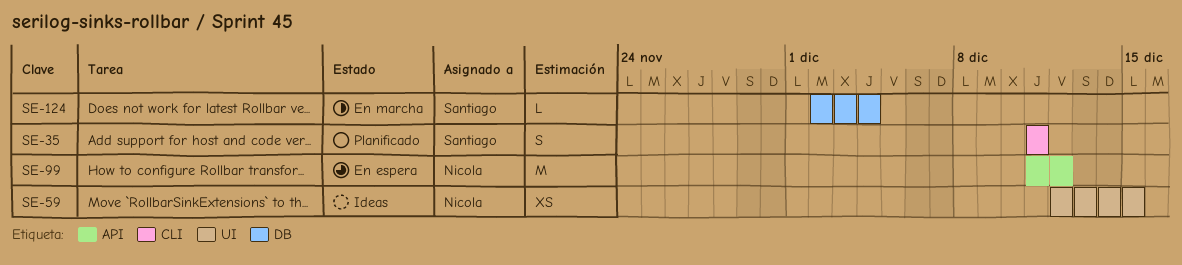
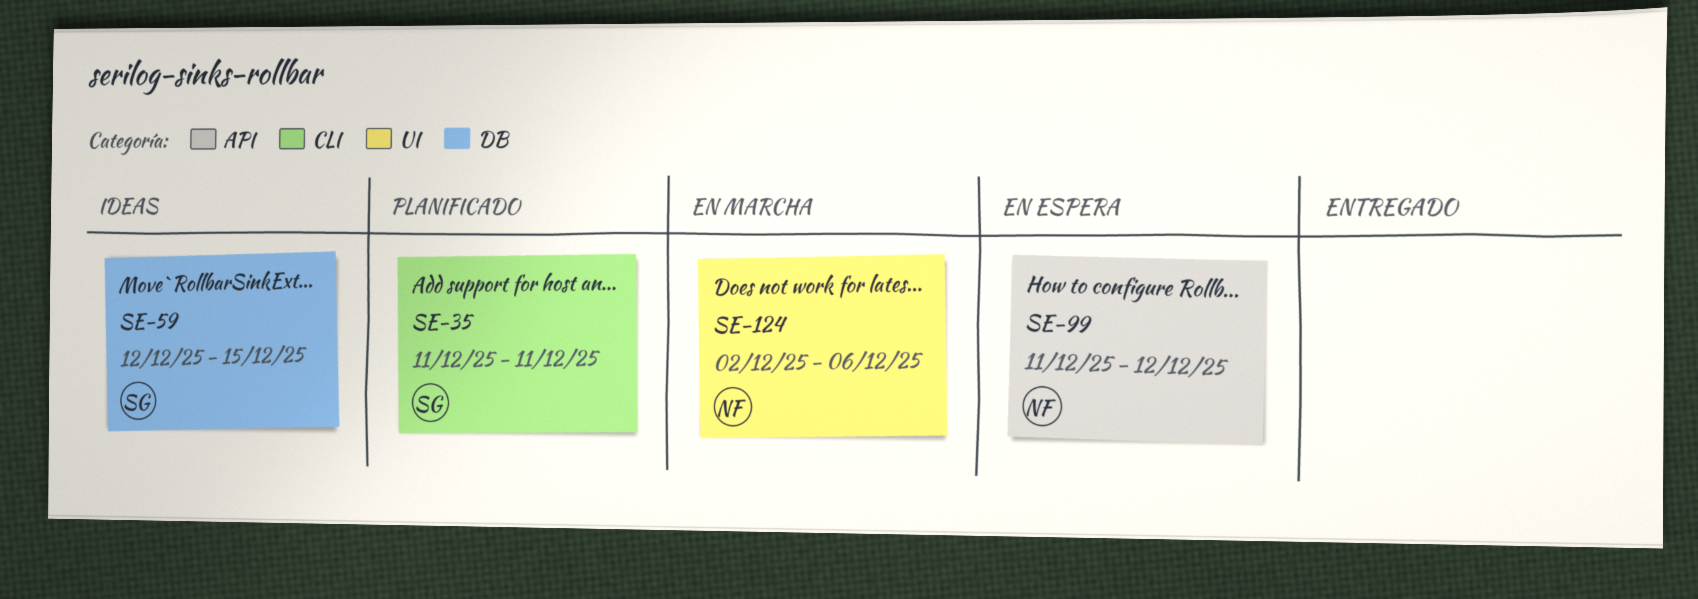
SE-59, owner: Nicola -> Santiago
SE-59, label: UI -> DB
SE-124, owner: Santiago -> Nicola
SE-124, label: DB -> UI
SE-124, due: Dec 4 -> Dec 6

